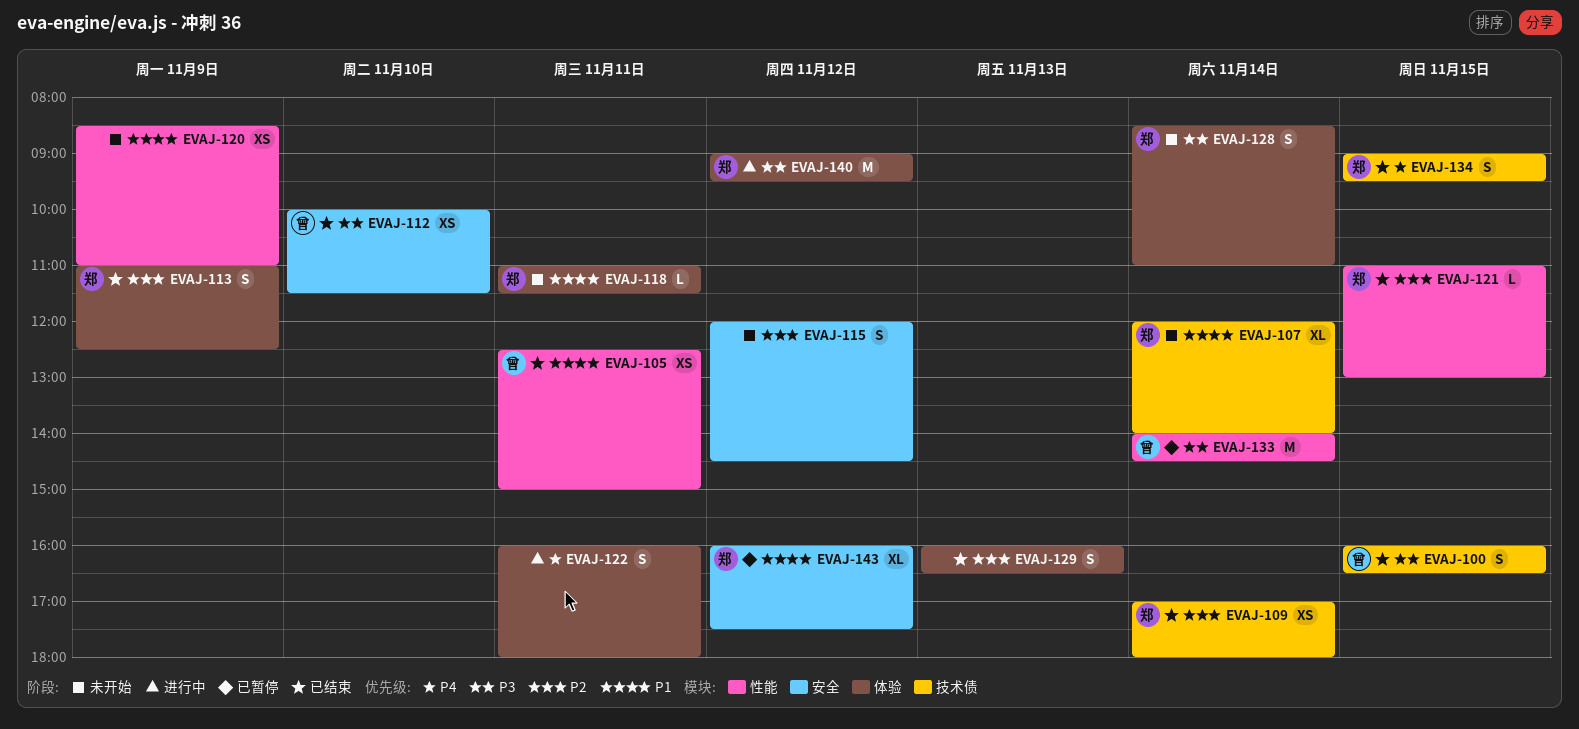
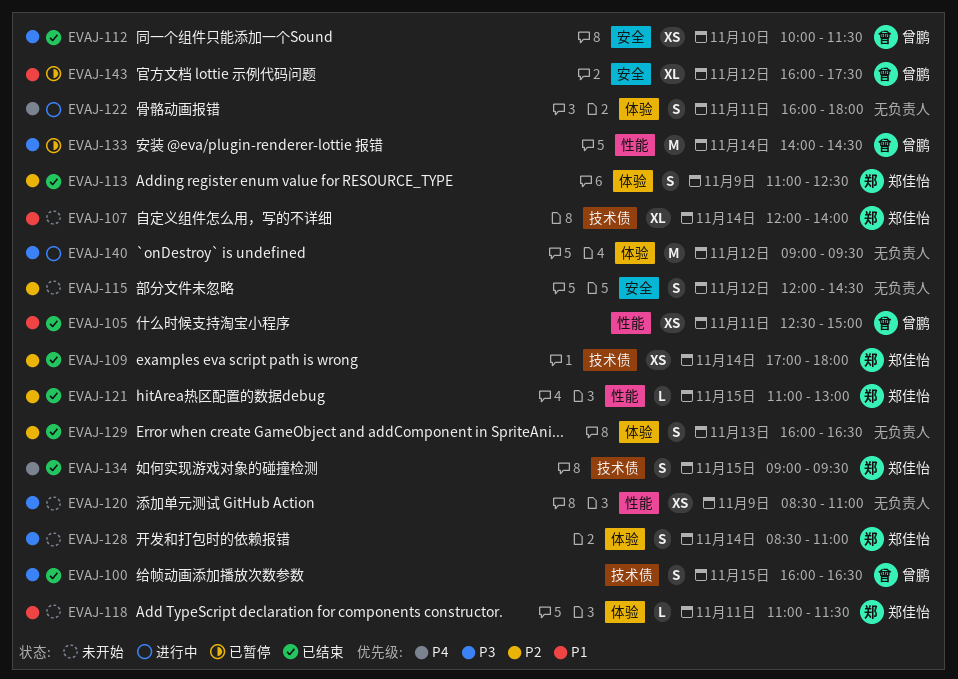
EVAJ-120, priority: P1 -> P3
EVAJ-140, owner: 郑佳怡 -> none
EVAJ-143, owner: 郑佳怡 -> 曾鹏

